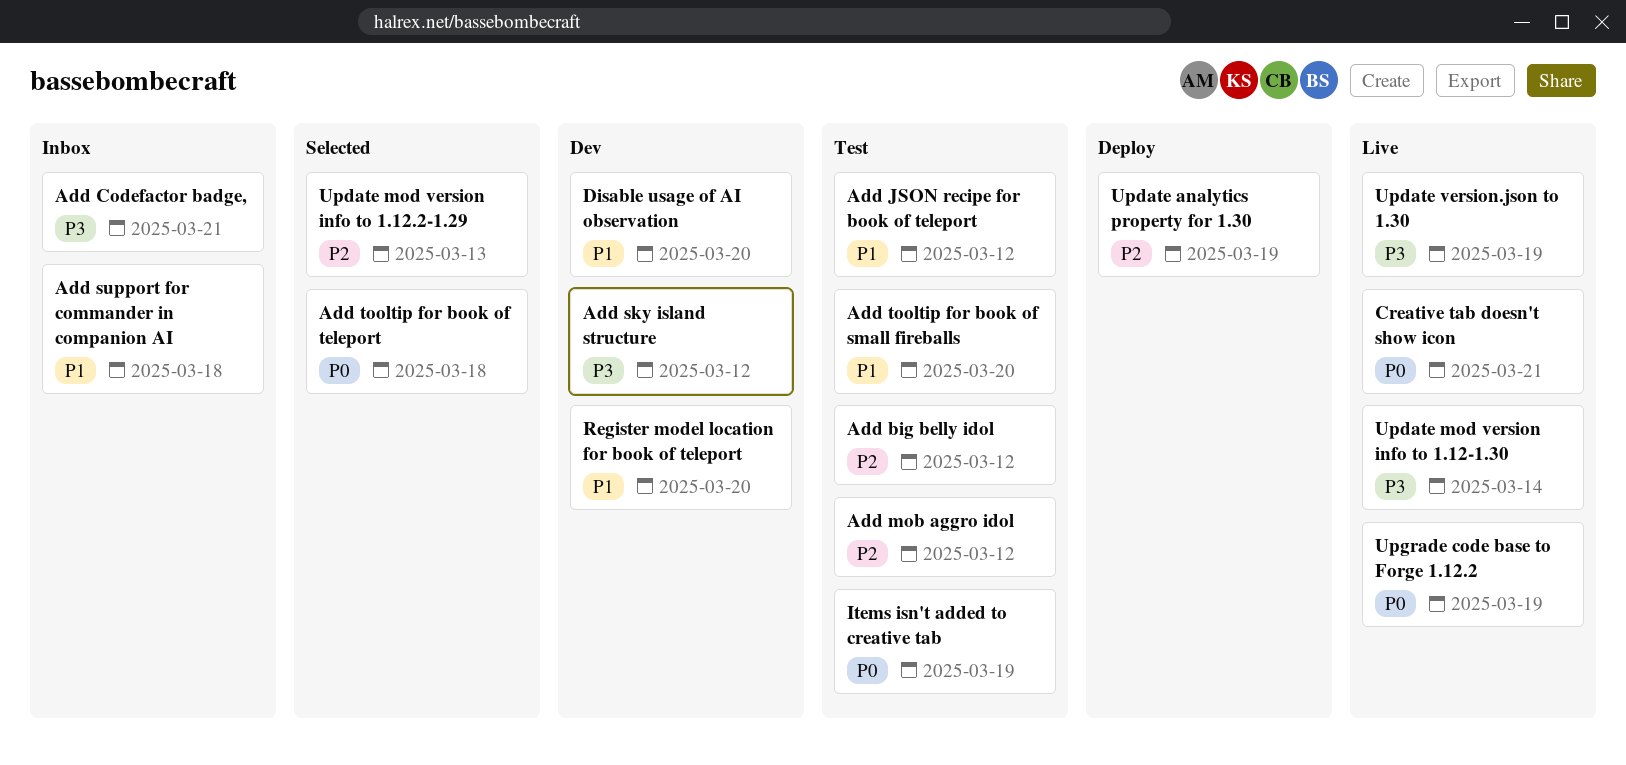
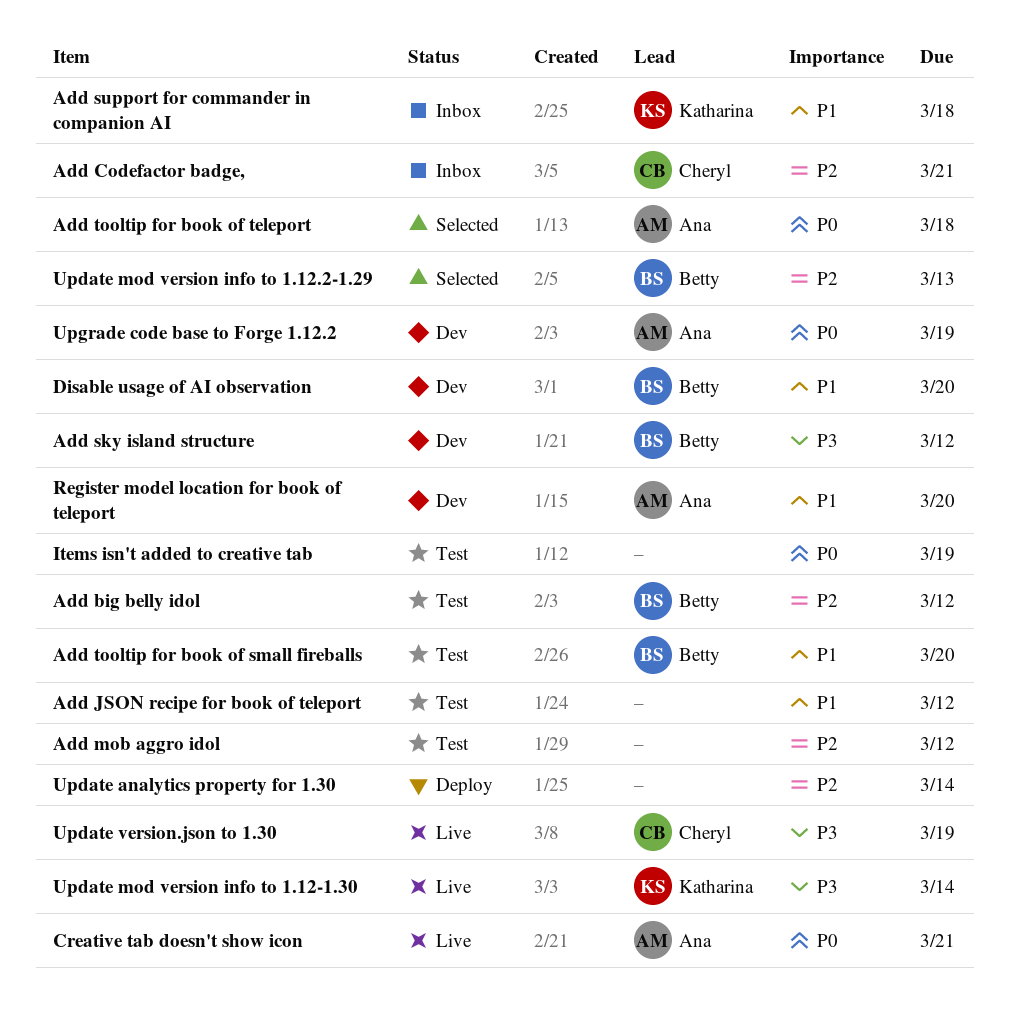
Add Codefactor badge,, priority: P3 -> P2
Update analytics property for 1.30, due: Mar 19 -> Mar 14
Upgrade code base to Forge 1.12.2, status: Live -> Dev

